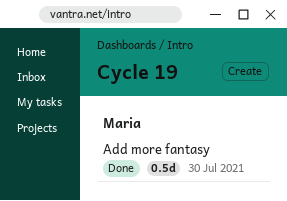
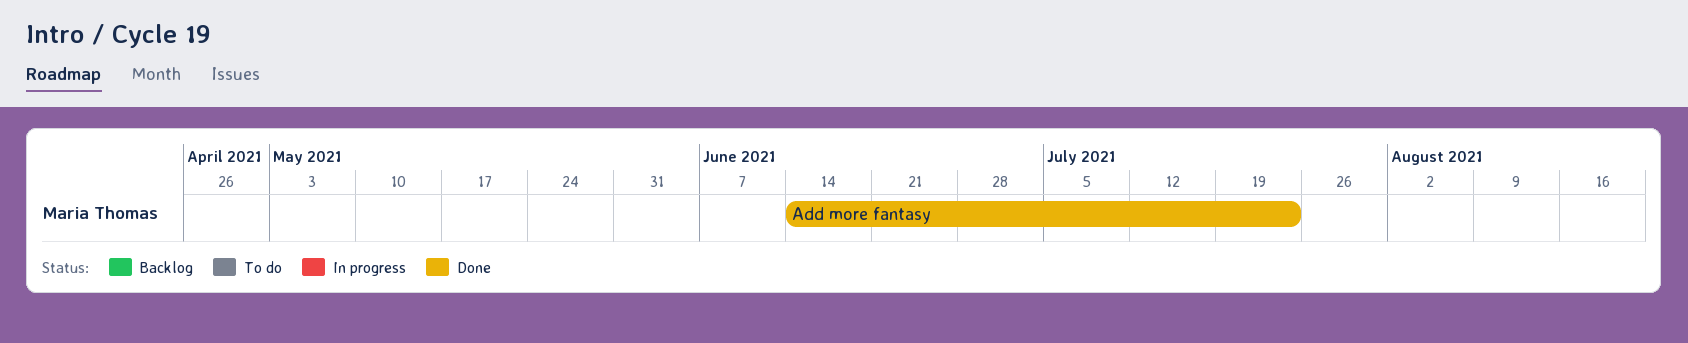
Add more fantasy, due: Jul 30 -> Jul 23

